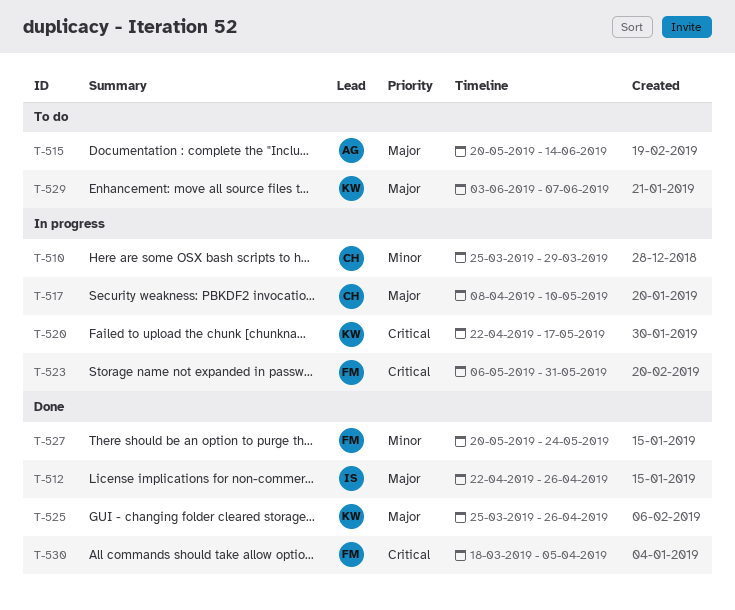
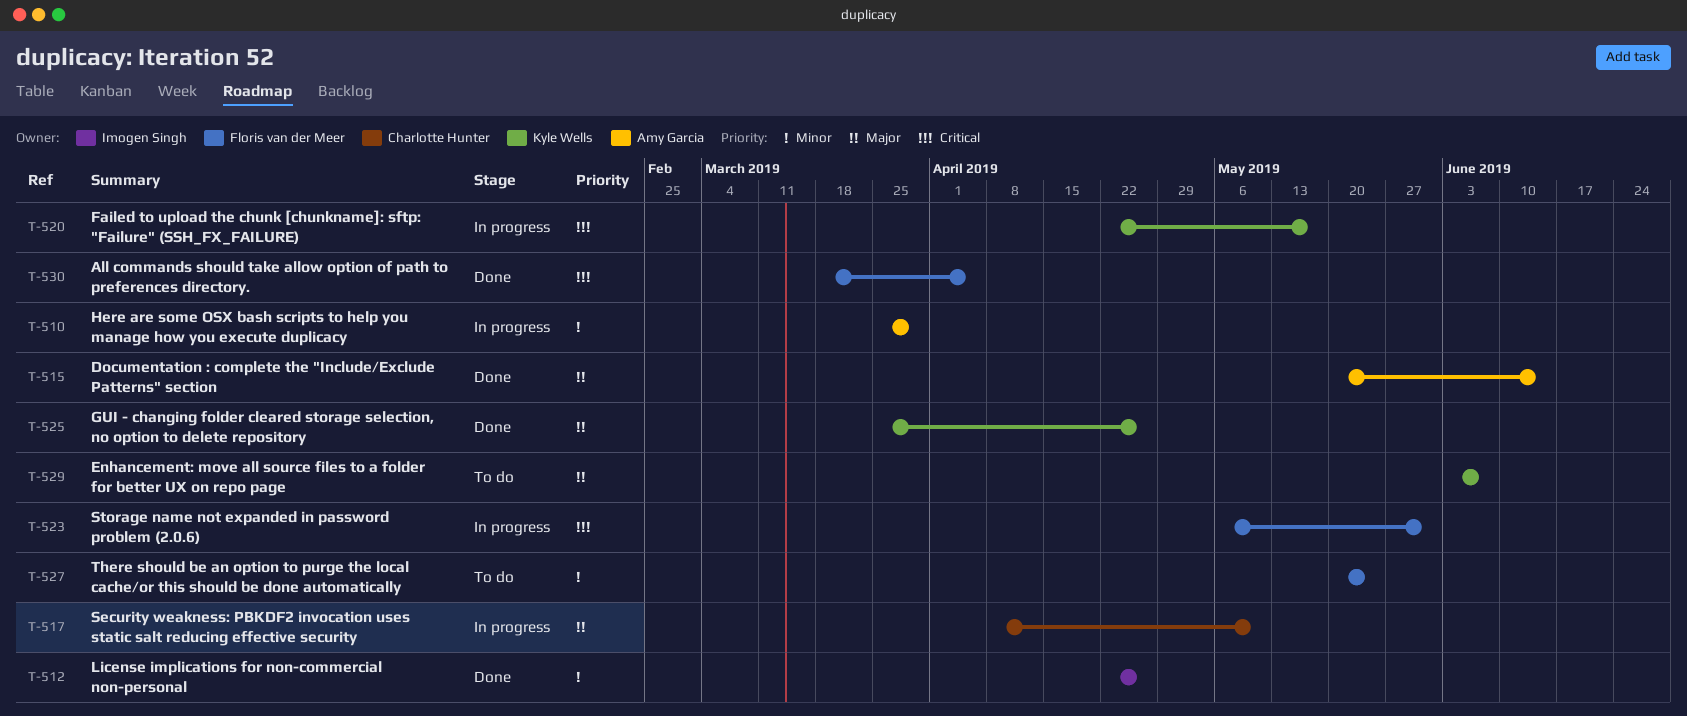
T-510, owner: Charlotte Hunter -> Amy Garcia
T-512, priority: Major -> Minor
T-515, status: To do -> Done
T-527, status: Done -> To do

